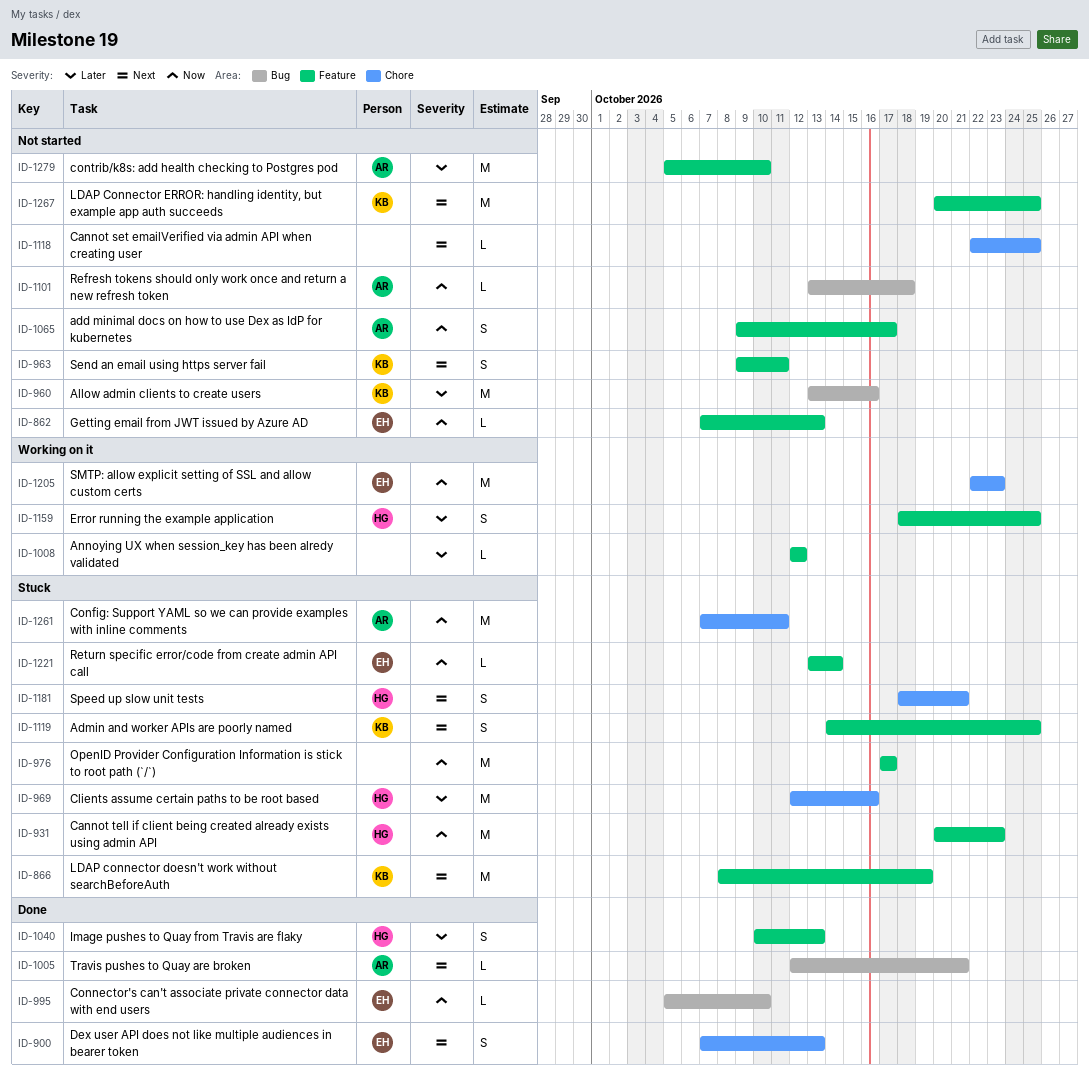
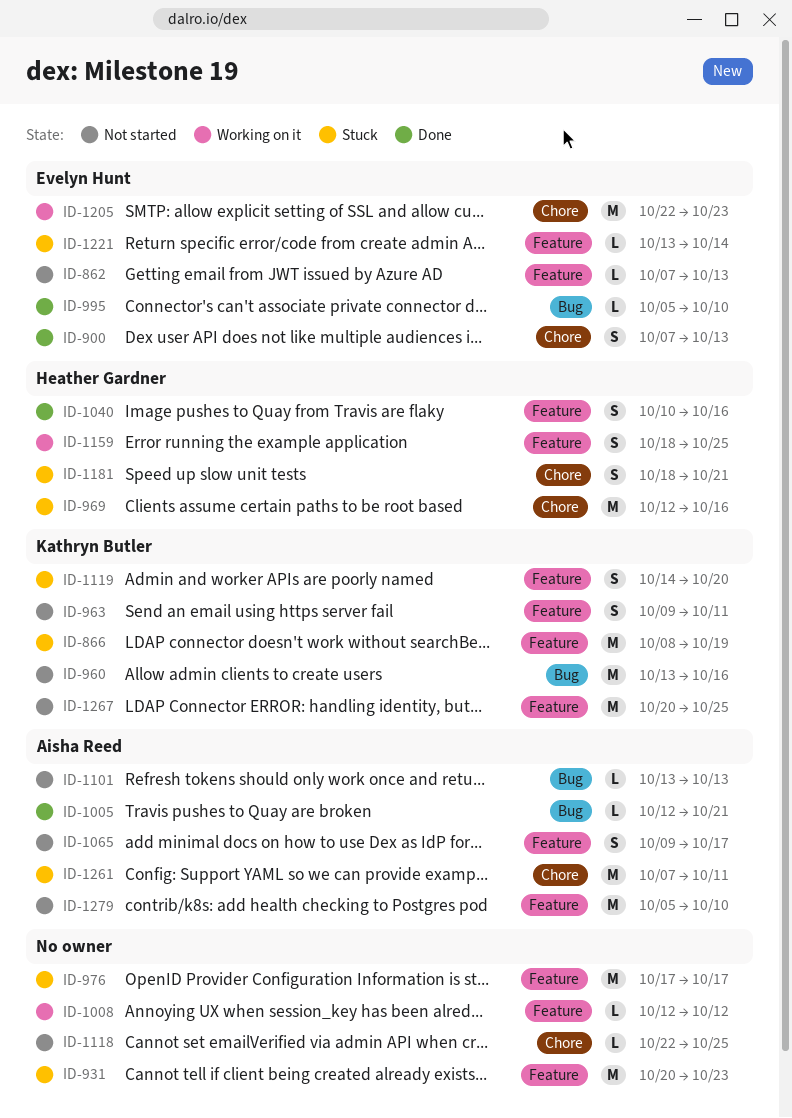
ID-931, owner: Heather Gardner -> none
ID-1040, due: Oct 13 -> Oct 16
ID-1101, due: Oct 18 -> Oct 13
ID-1119, due: Oct 25 -> Oct 20

